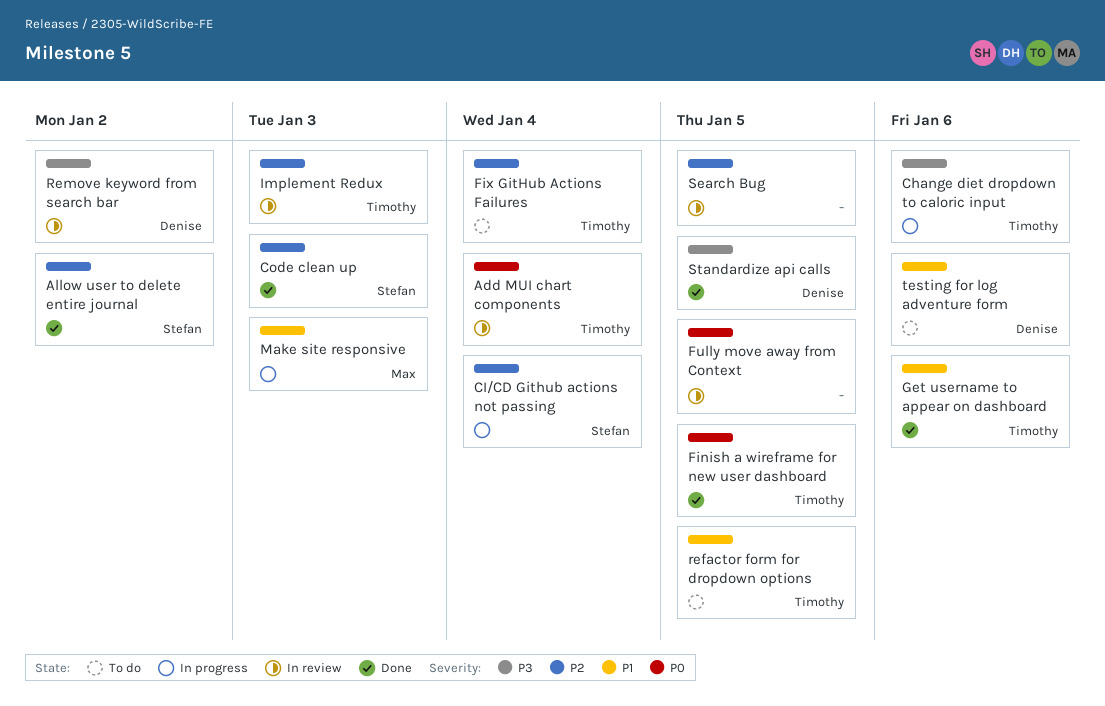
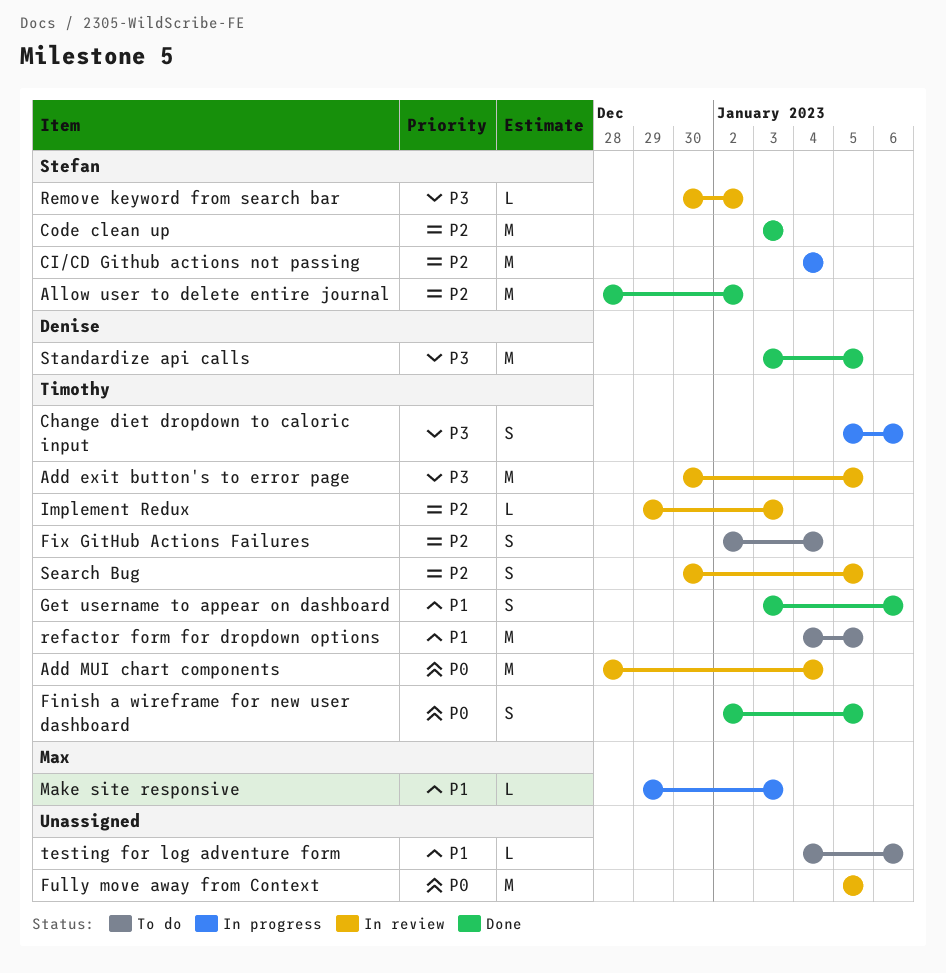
Add exit button's to error page: none -> present
Remove keyword from search bar, owner: Denise -> Stefan
Search Bug, owner: none -> Timothy
testing for log adventure form, owner: Denise -> none

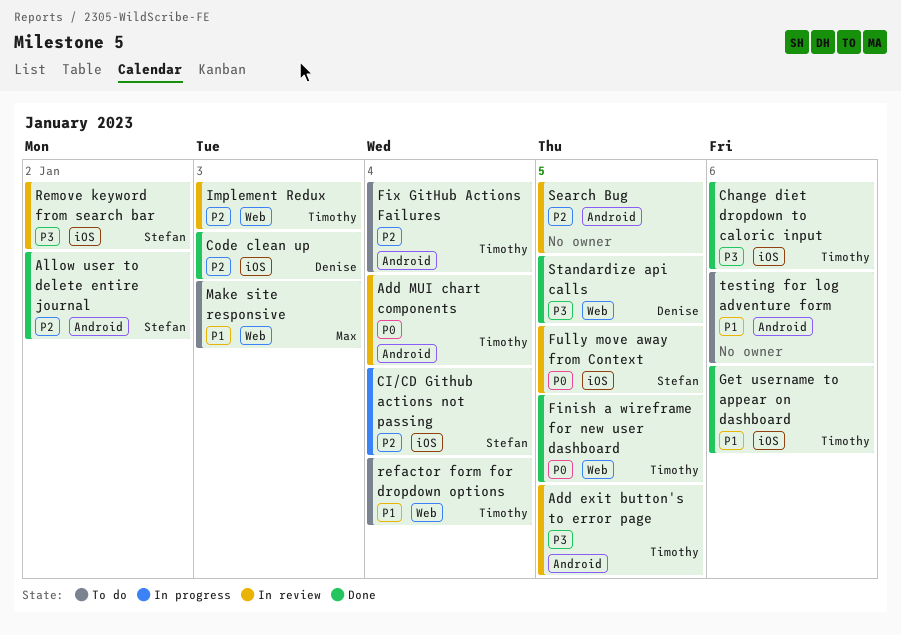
Change diet dropdown to caloric input, status: In progress -> Done
Code clean up, owner: Stefan -> Denise
Fully move away from Context, owner: none -> Stefan
Make site responsive, status: In progress -> To do
refactor form for dropdown options, due: Jan 5 -> Jan 4
Search Bug, owner: Timothy -> none

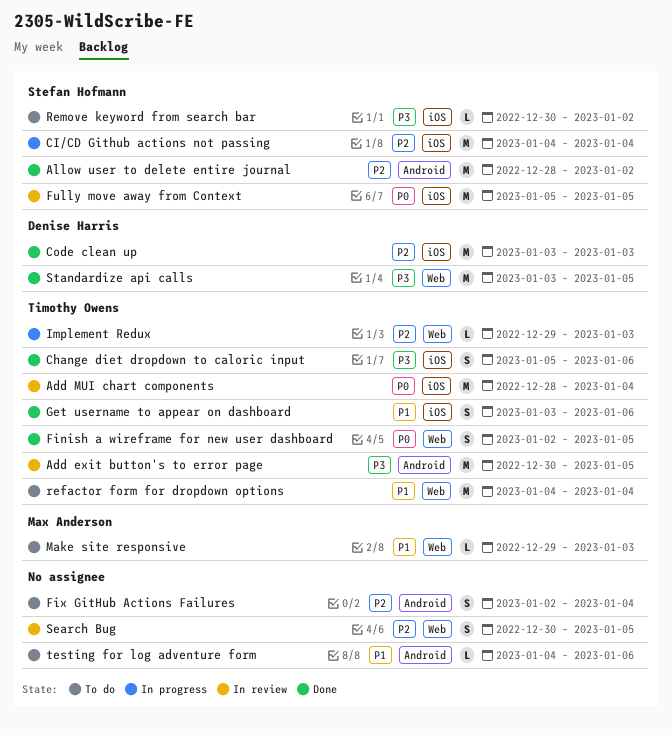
Add MUI chart components, label: Android -> iOS
Fix GitHub Actions Failures, owner: Timothy Owens -> none
Implement Redux, status: In review -> In progress
Remove keyword from search bar, status: In review -> To do
Search Bug, label: Android -> Web

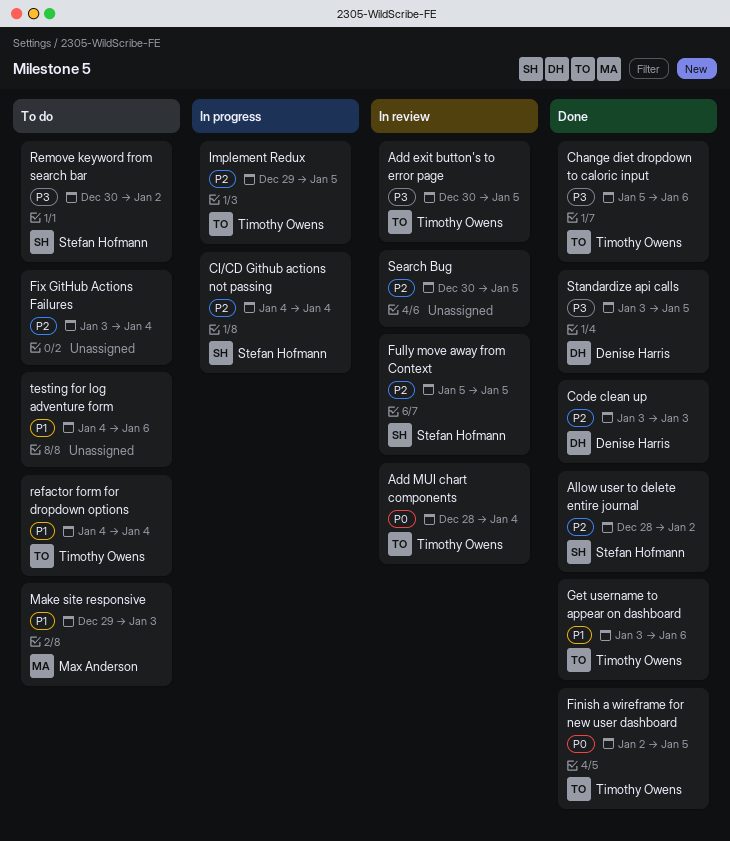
Fix GitHub Actions Failures, start: Jan 2 -> Jan 3
Fully move away from Context, priority: P0 -> P2
Implement Redux, due: Jan 3 -> Jan 5

